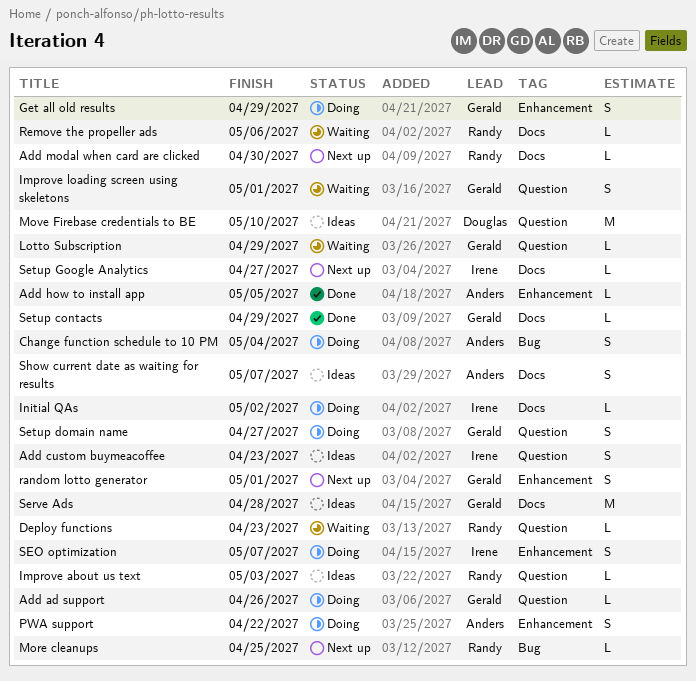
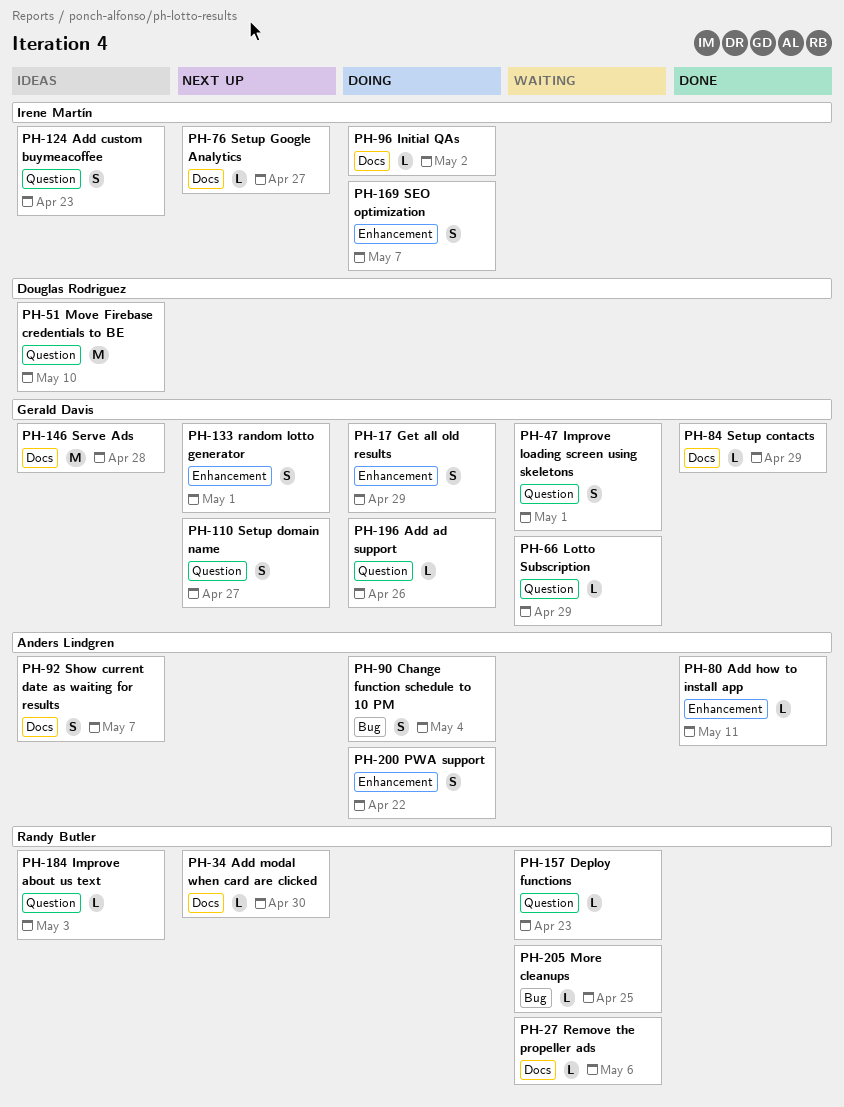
Add how to install app, due: May 5 -> May 11
More cleanups, status: Next up -> Waiting
Setup domain name, status: Doing -> Next up

